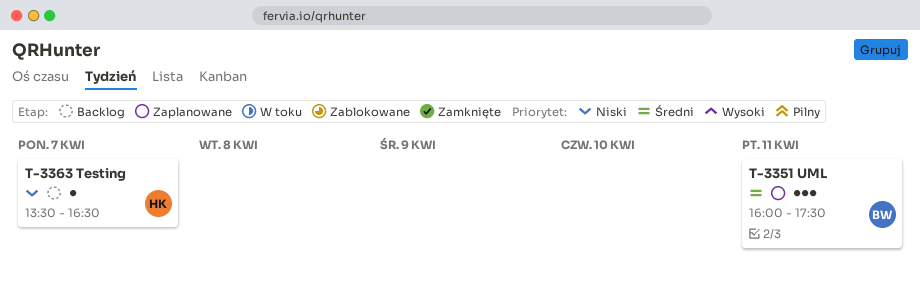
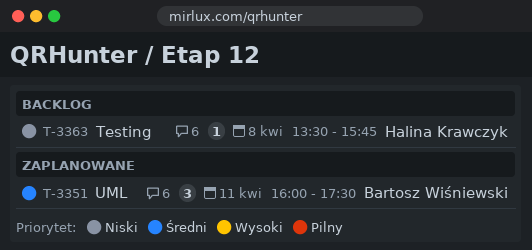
T-3363, day: Apr 7 -> Apr 8
T-3363, ends: 16:30 -> 15:45

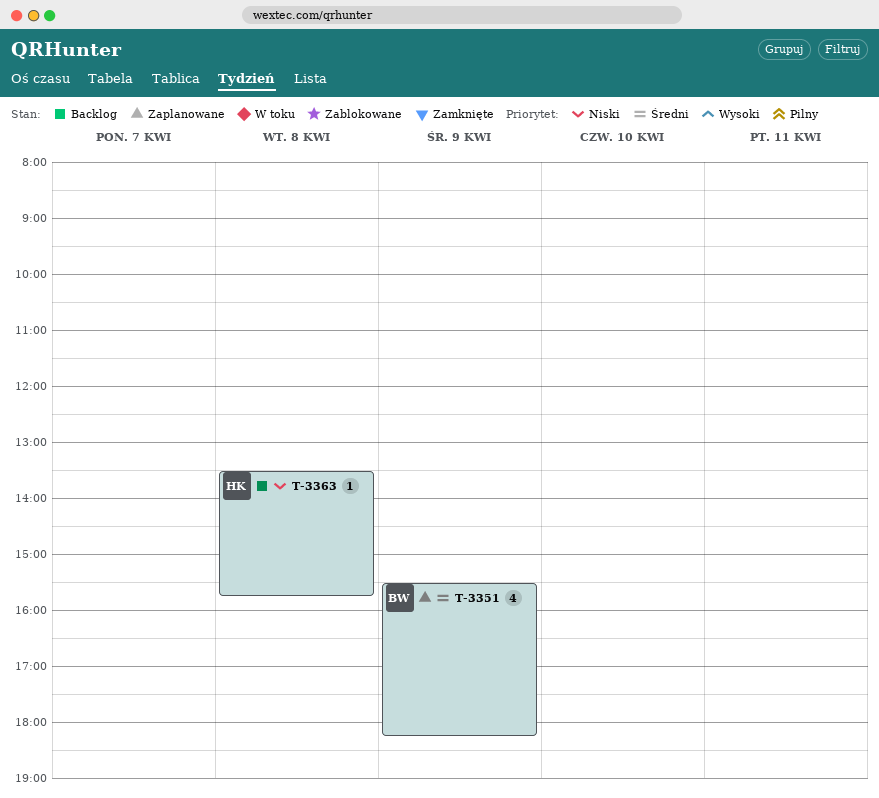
T-3351, estimate: 3 -> 4
T-3351, day: Apr 11 -> Apr 9
T-3351, begins: 16:00 -> 15:30
T-3351, ends: 17:30 -> 18:15

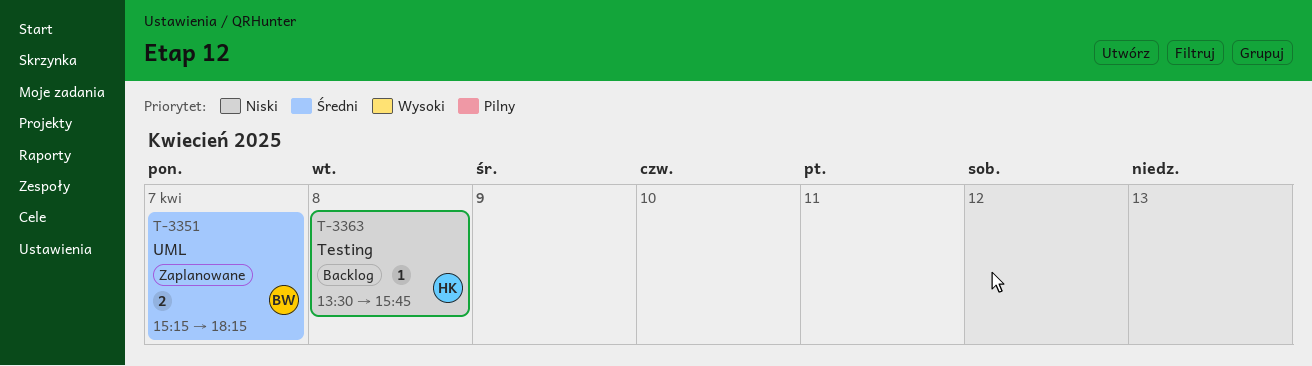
T-3351, estimate: 4 -> 2
T-3351, day: Apr 9 -> Apr 7
T-3351, begins: 15:30 -> 15:15

